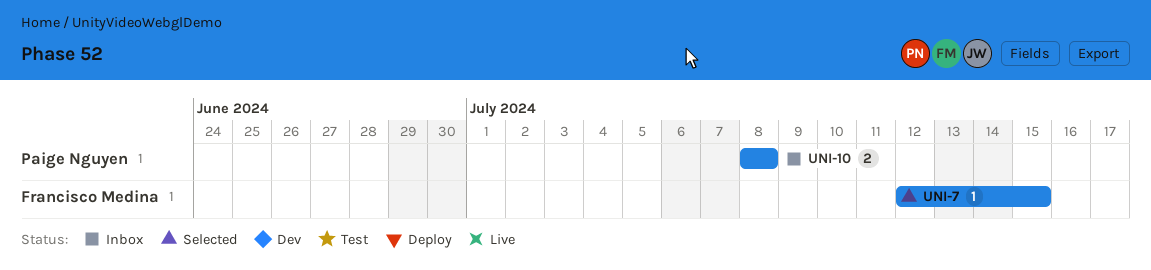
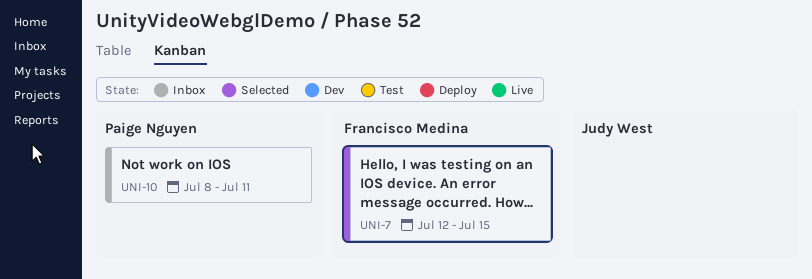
UNI-10, due: Jul 8 -> Jul 11

